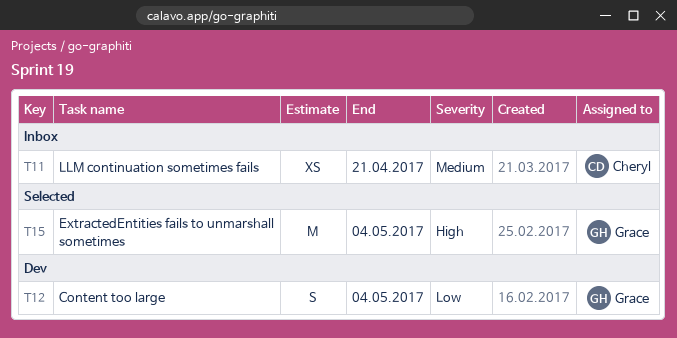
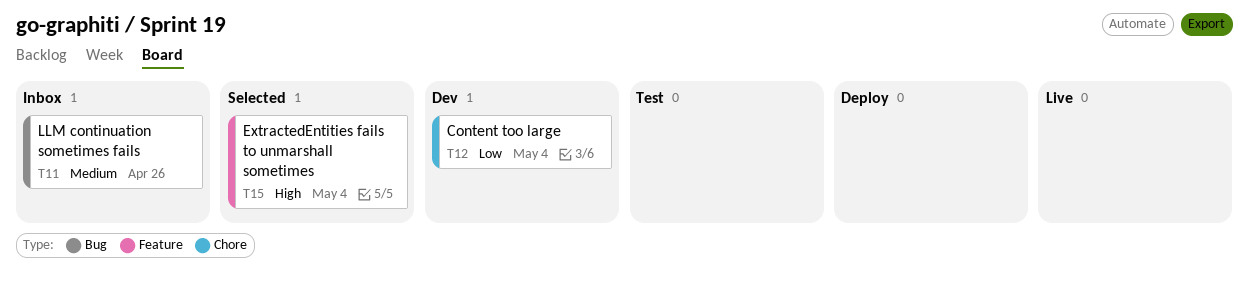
T11, due: Apr 21 -> Apr 26

